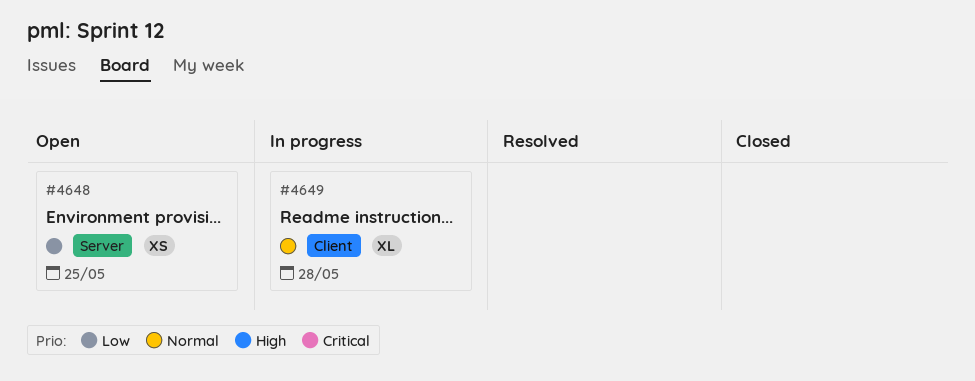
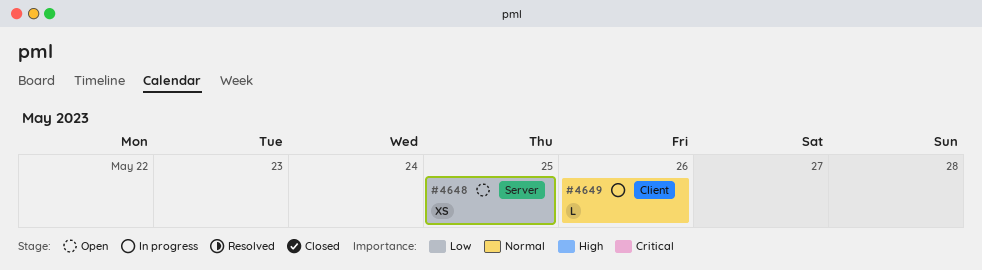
#4649, estimate: XL -> L
#4649, due: May 28 -> May 26

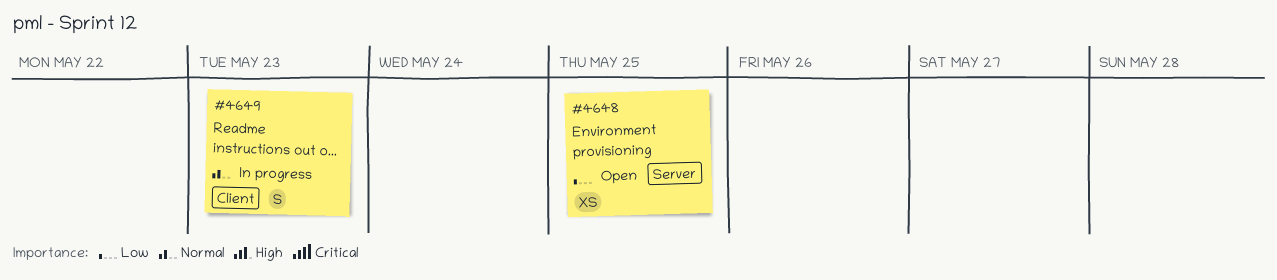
#4649, estimate: L -> S
#4649, due: May 26 -> May 23

